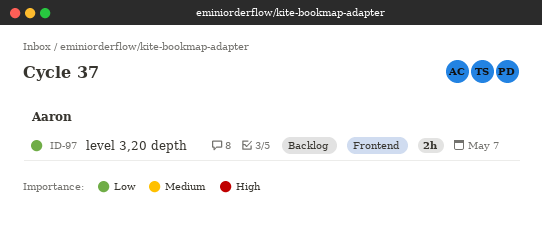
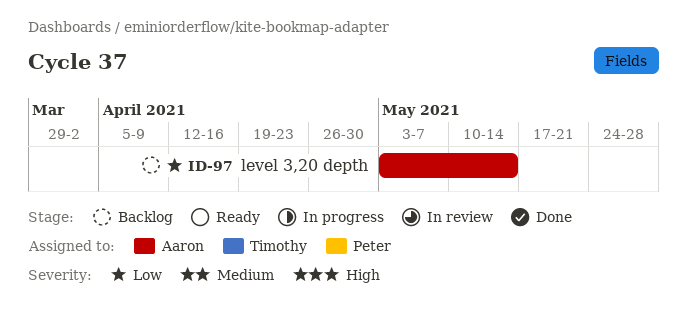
ID-97, due: May 7 -> May 14

